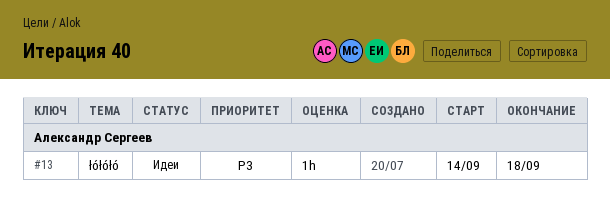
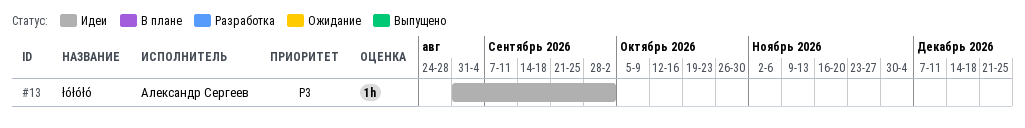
#13, start: Sep 14 -> Aug 31
#13, due: Sep 18 -> Oct 2

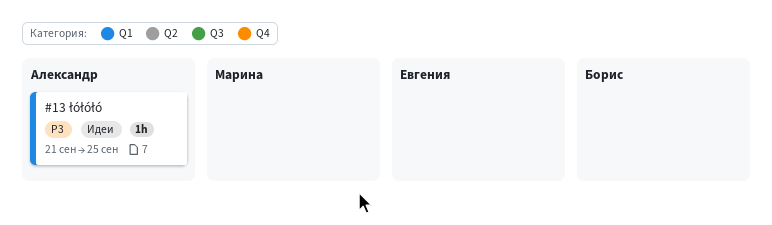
#13, start: Aug 31 -> Sep 21
#13, due: Oct 2 -> Sep 25

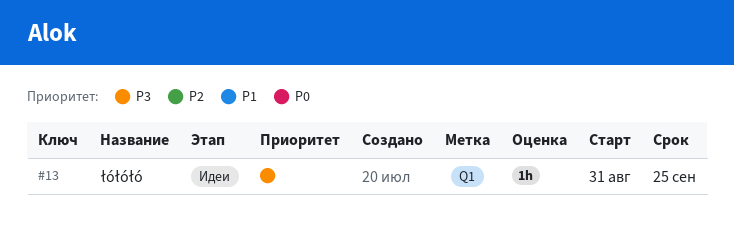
#13, start: Sep 21 -> Aug 31

